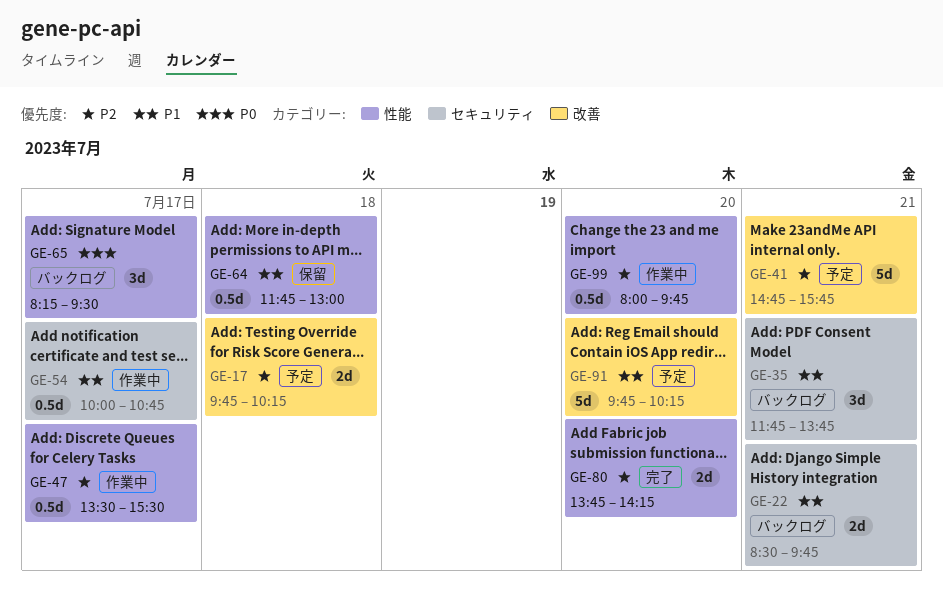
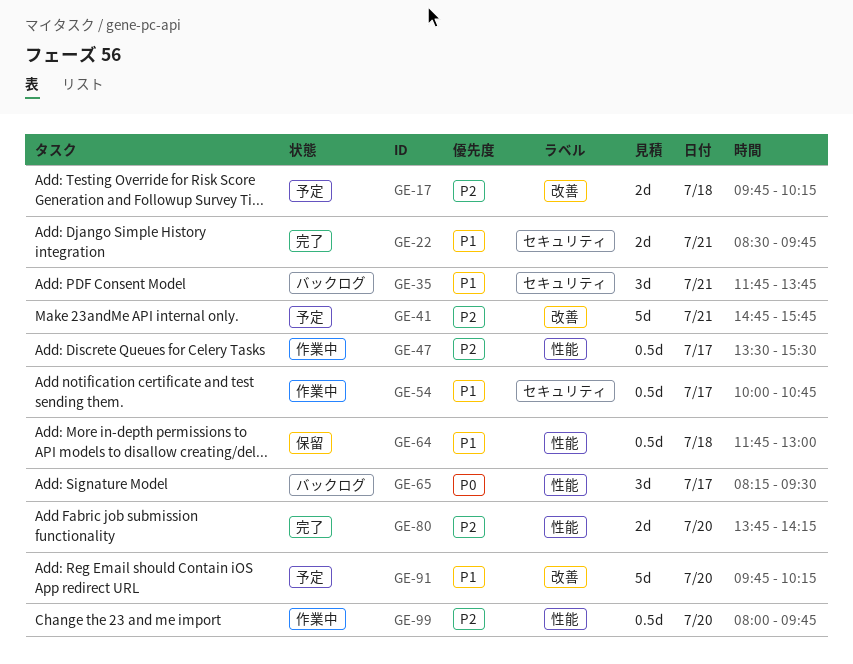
GE-22, status: バックログ -> 完了

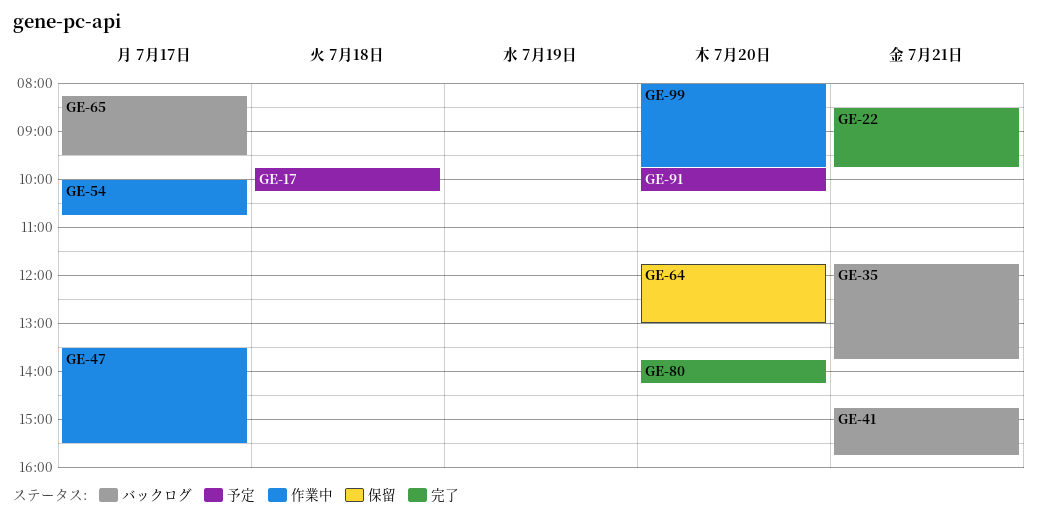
GE-41, status: 予定 -> バックログ
GE-64, day: Jul 18 -> Jul 20

